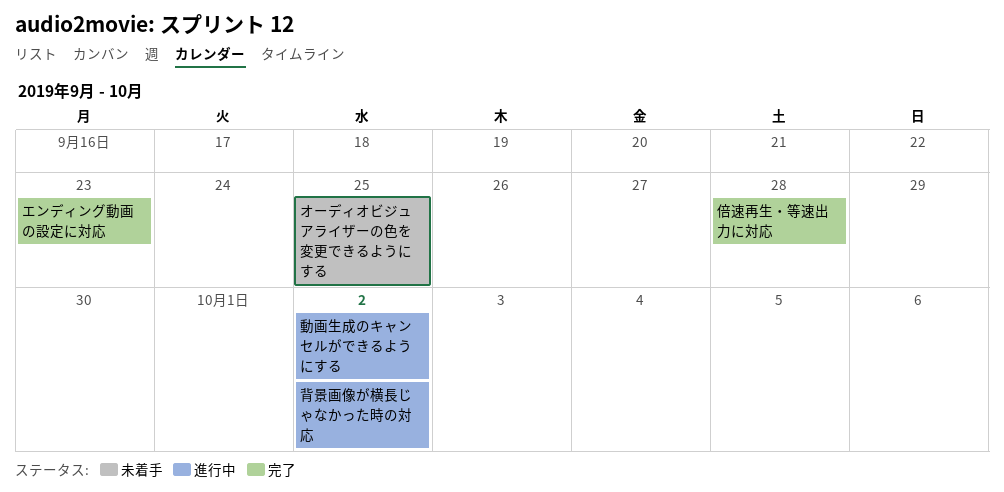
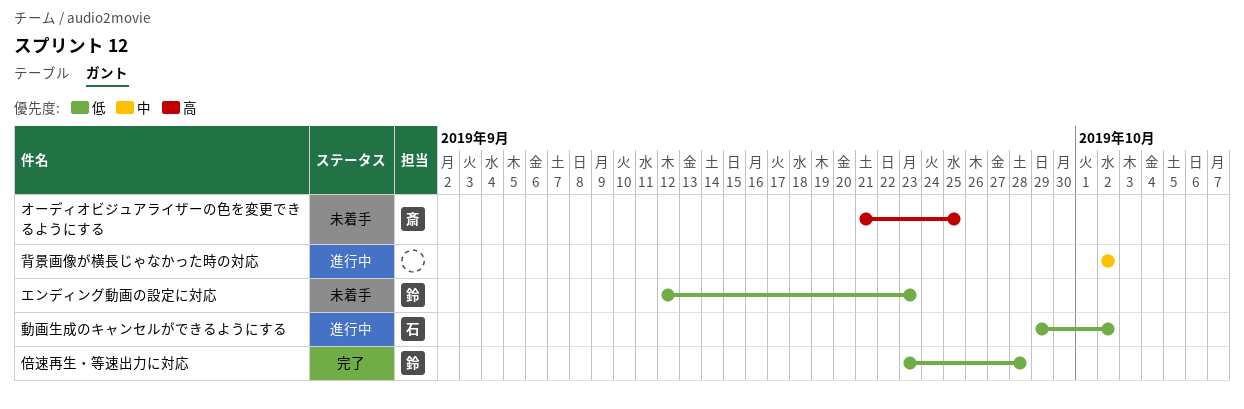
エンディング動画の設定に対応, status: 完了 -> 未着手

